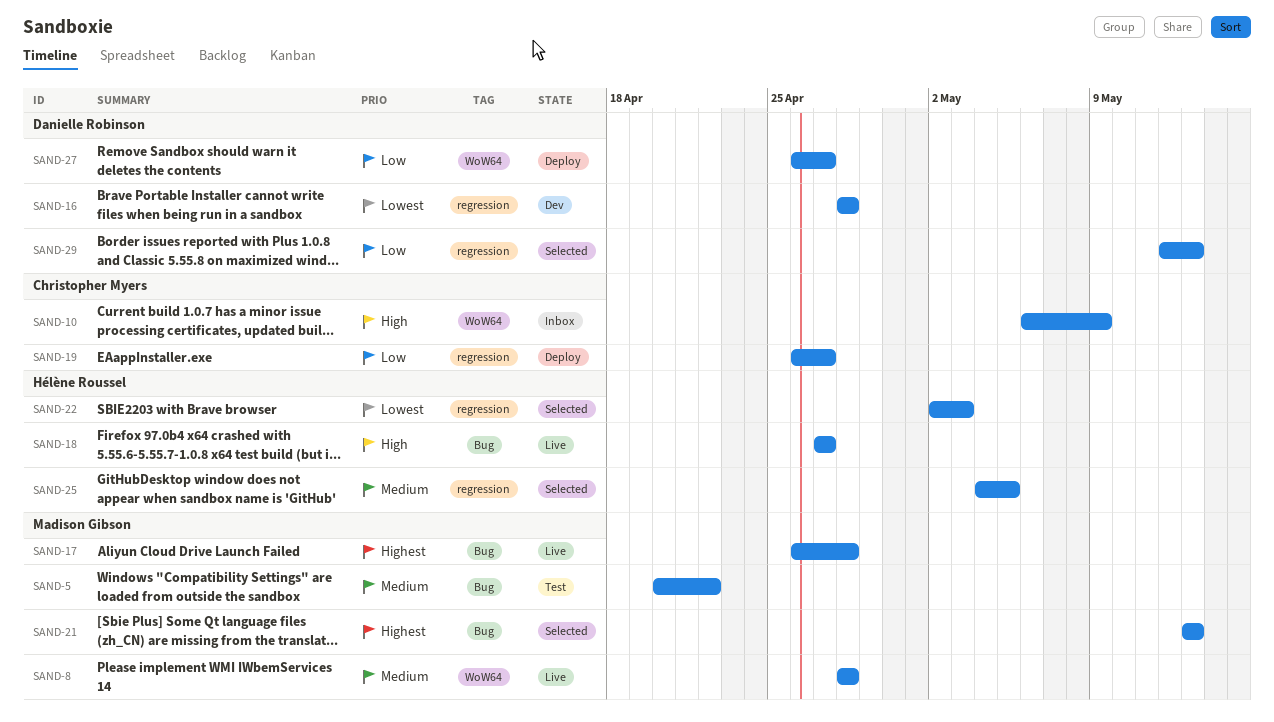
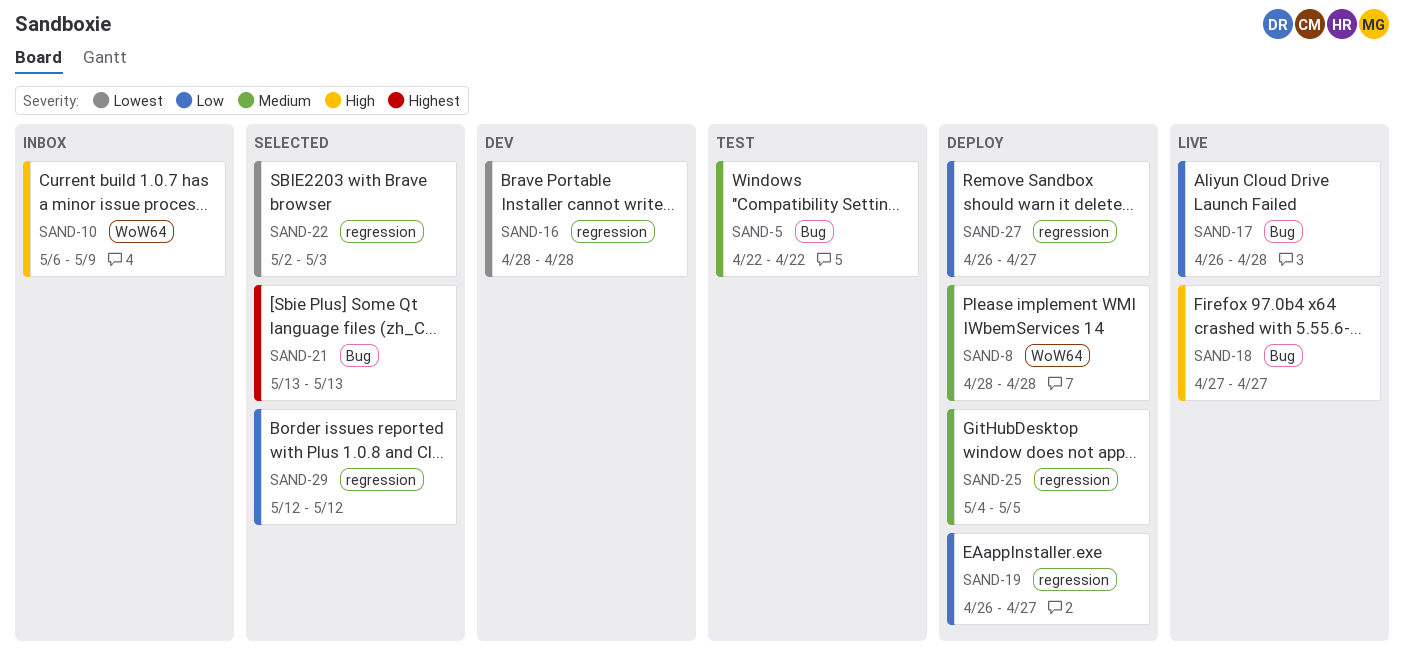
SAND-5, start: Apr 20 -> Apr 22
SAND-8, status: Live -> Deploy
SAND-17, priority: Highest -> Low
SAND-25, status: Selected -> Deploy
SAND-27, label: WoW64 -> regression
SAND-29, due: May 13 -> May 12

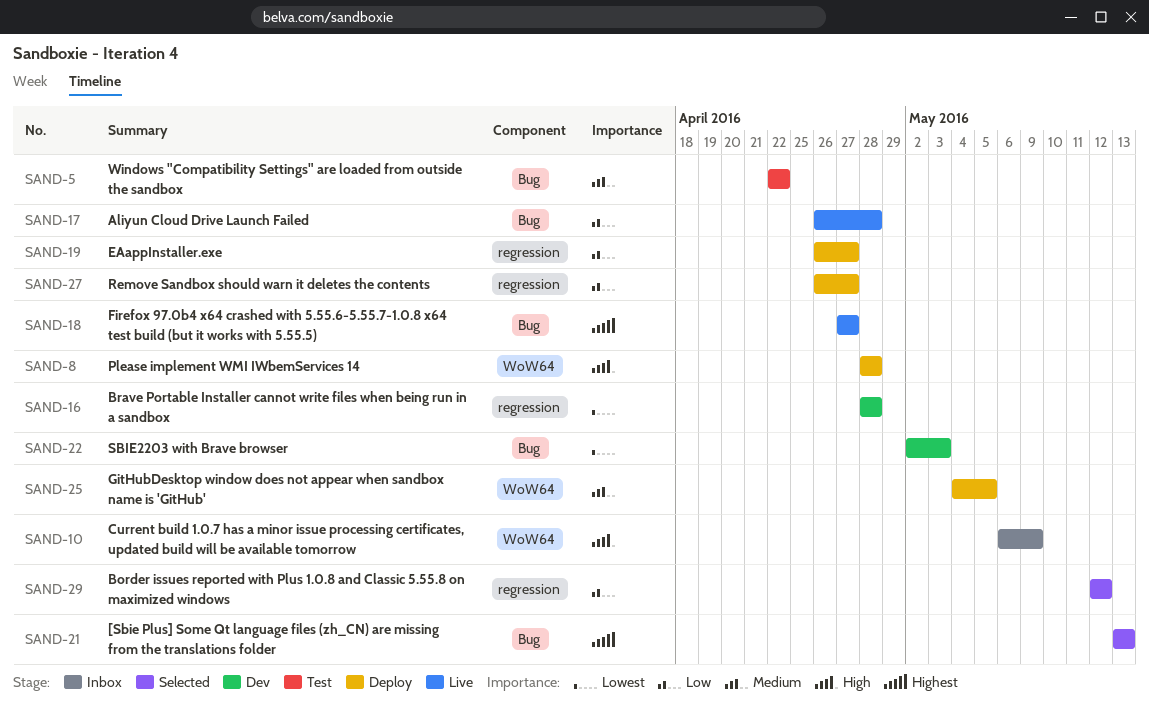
SAND-8, priority: Medium -> High
SAND-18, priority: High -> Highest
SAND-22, status: Selected -> Dev
SAND-22, label: regression -> Bug
SAND-25, label: regression -> WoW64

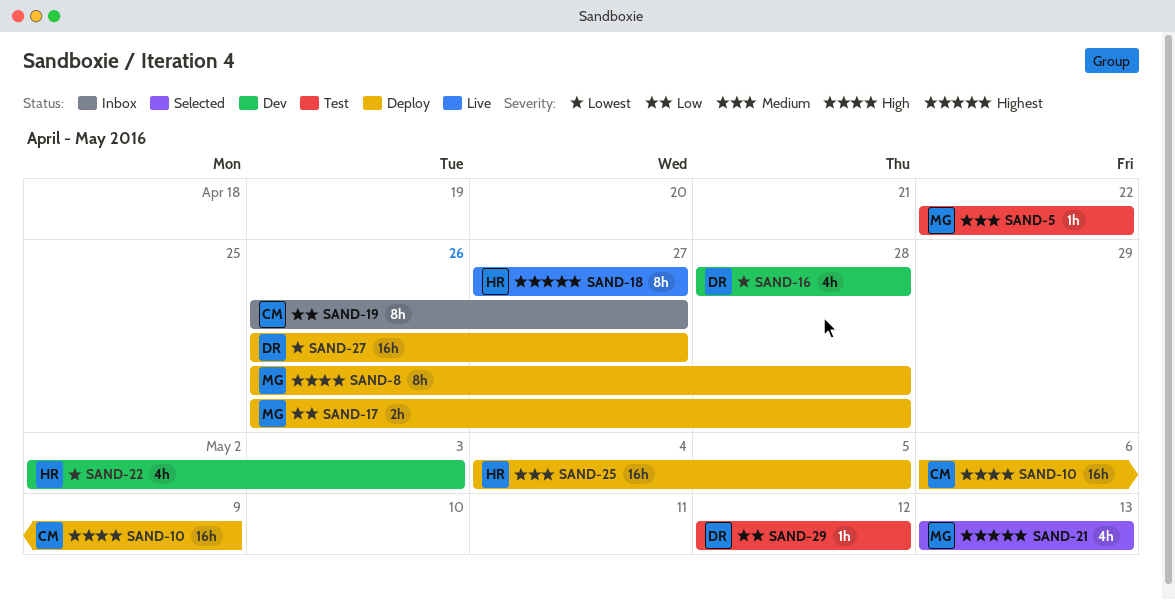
SAND-8, start: Apr 28 -> Apr 26
SAND-10, status: Inbox -> Deploy
SAND-17, status: Live -> Deploy
SAND-19, status: Deploy -> Inbox
SAND-27, priority: Low -> Lowest
SAND-29, status: Selected -> Test

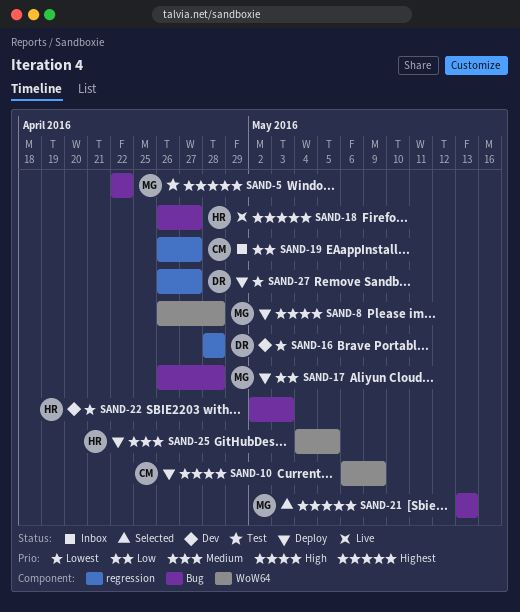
SAND-5, priority: Medium -> Highest
SAND-18, start: Apr 27 -> Apr 26
SAND-29: present -> none

